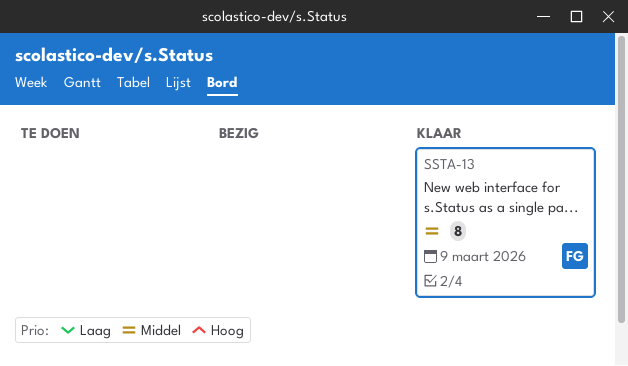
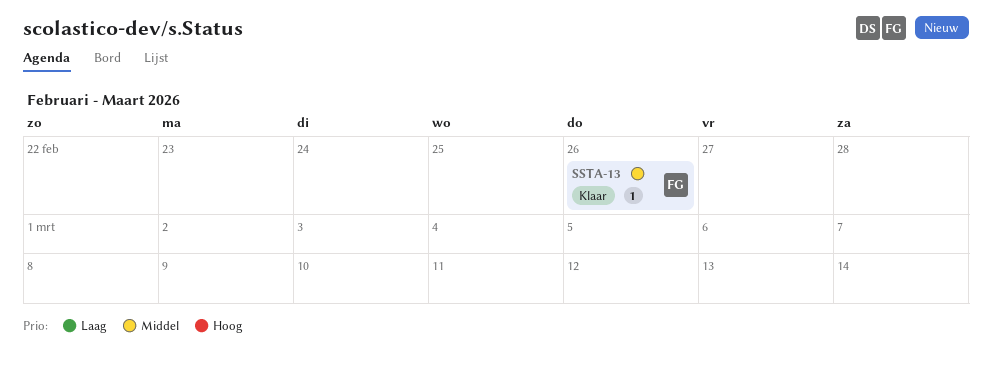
SSTA-13, estimate: 8 -> 1
SSTA-13, due: Mar 9 -> Feb 26

